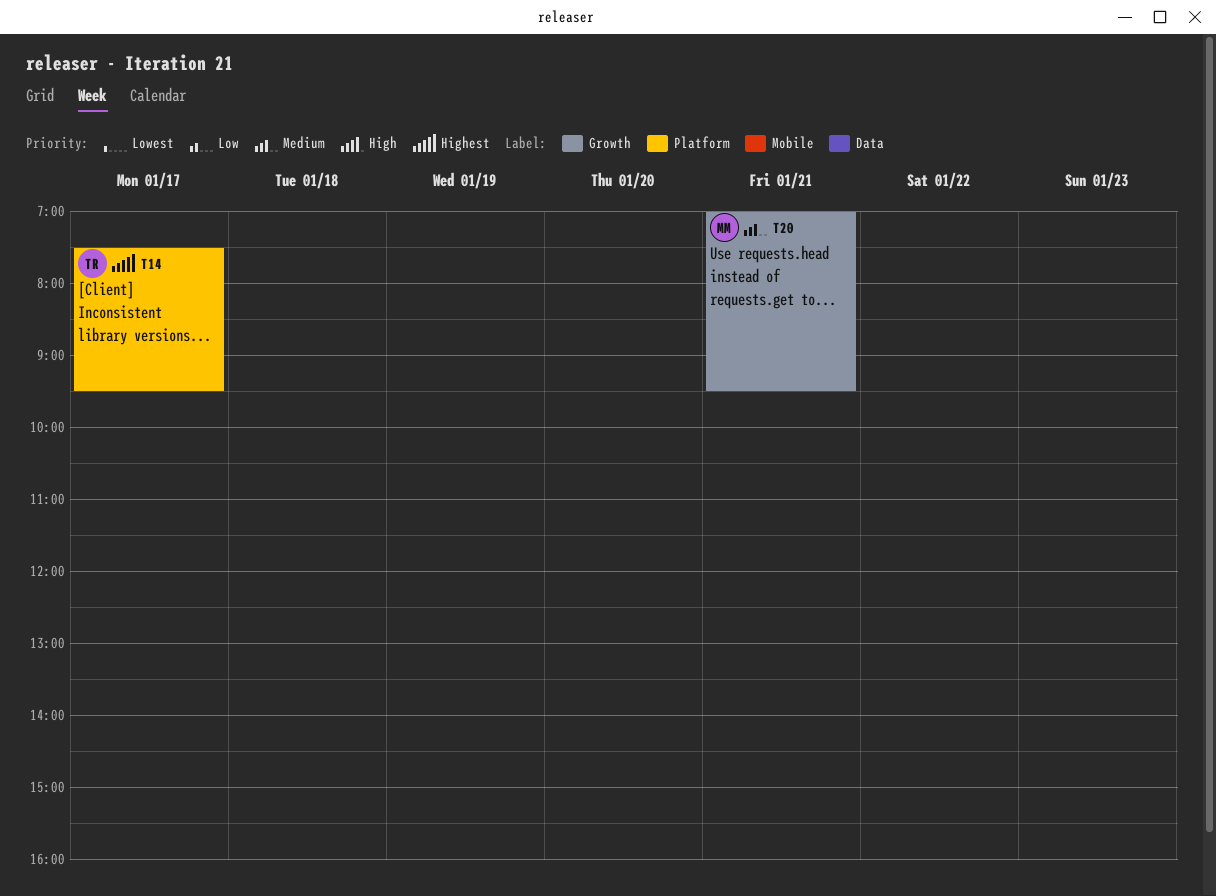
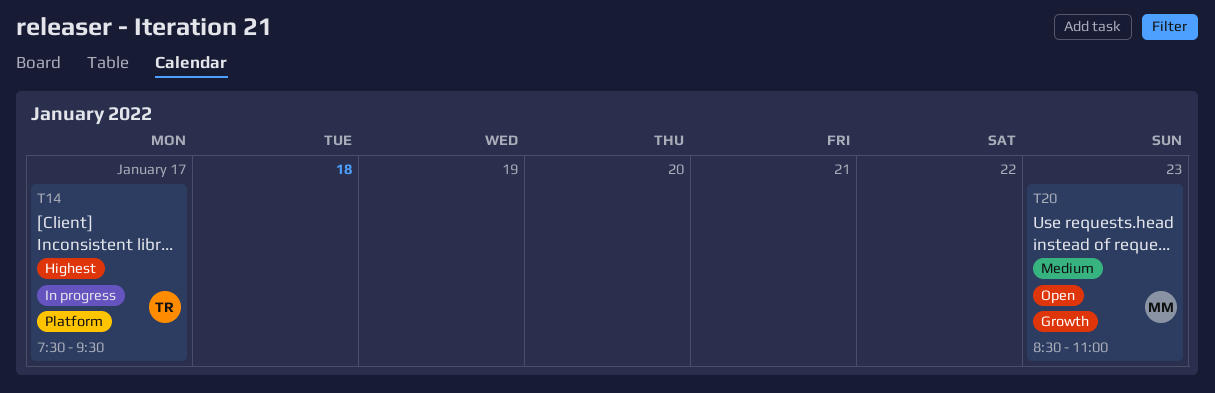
T20, day: Jan 21 -> Jan 23
T20, begins: 07:00 -> 08:30
T20, ends: 09:30 -> 11:00

